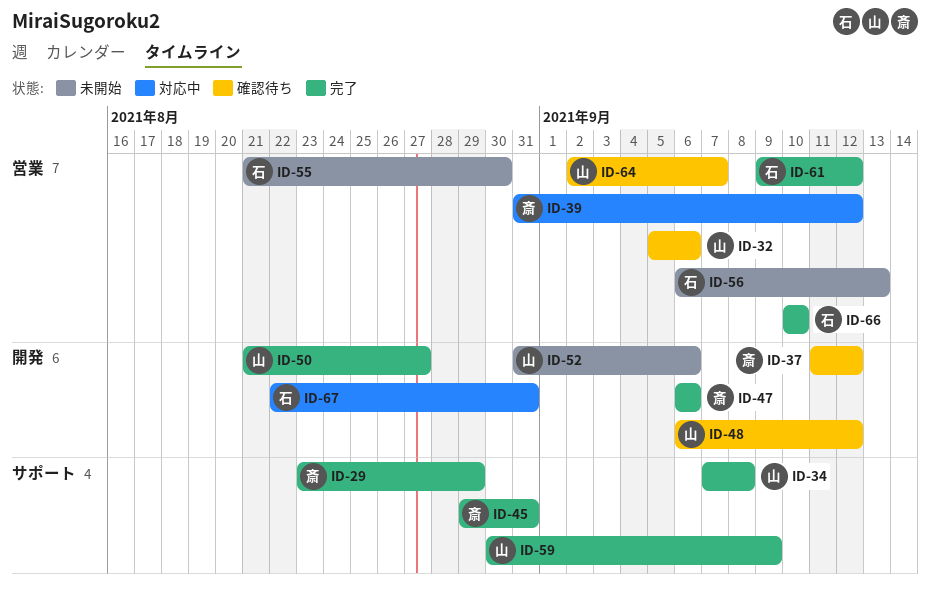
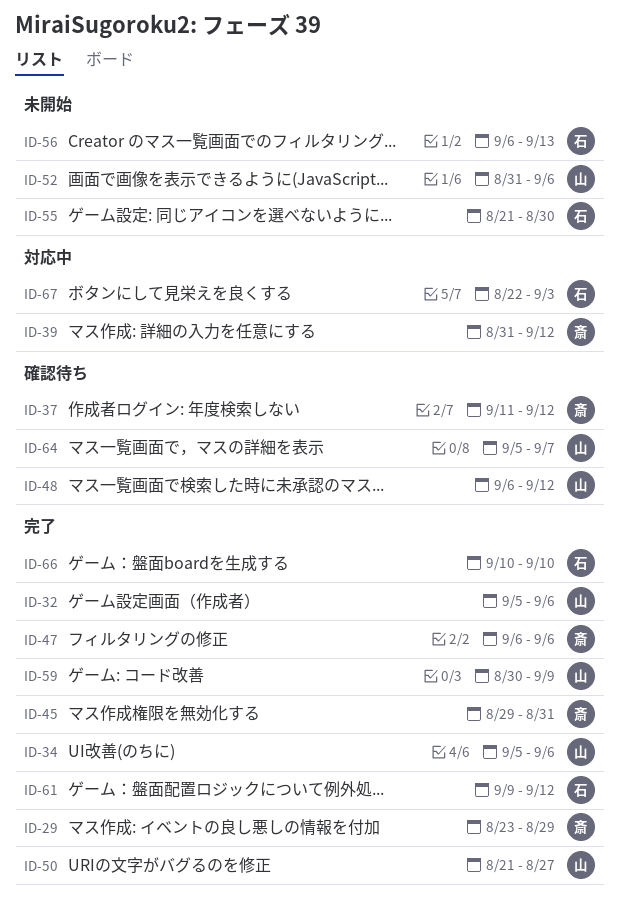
ID-32, status: 確認待ち -> 完了
ID-34, start: Sep 7 -> Sep 5
ID-34, due: Sep 8 -> Sep 6
ID-64, start: Sep 2 -> Sep 5
ID-67, due: Aug 31 -> Sep 3

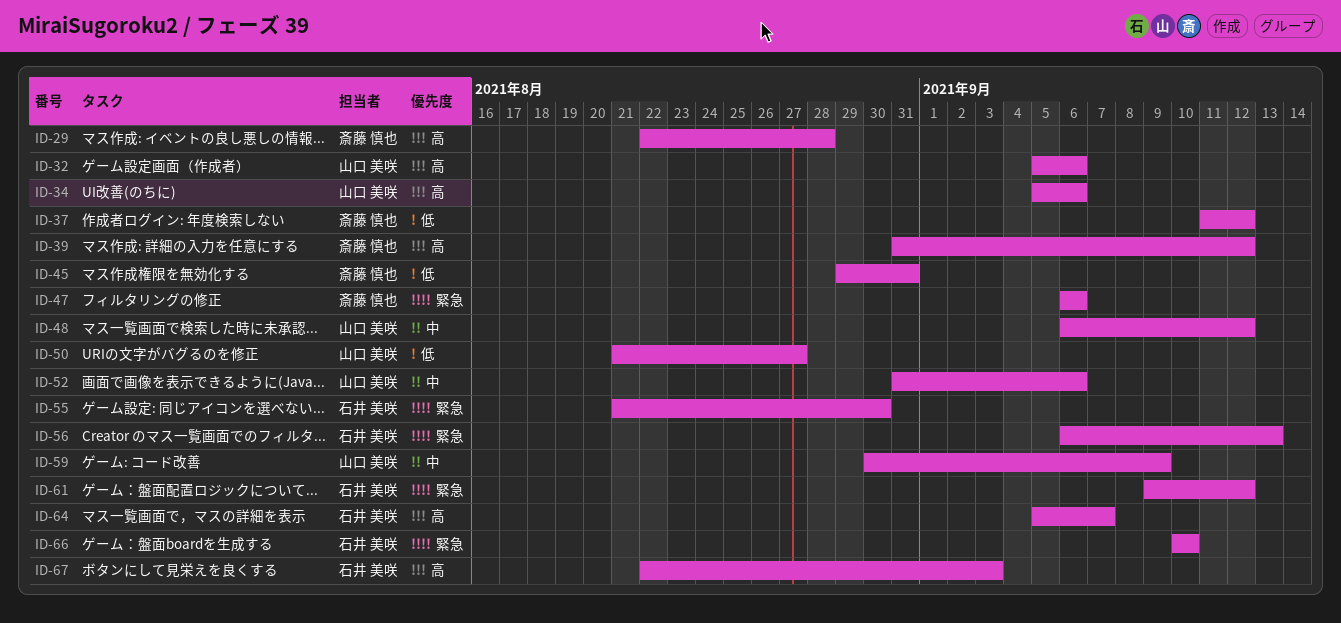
ID-29, start: Aug 23 -> Aug 22
ID-29, due: Aug 29 -> Aug 28
ID-64, owner: 山口 美咲 -> 石井 美咲

